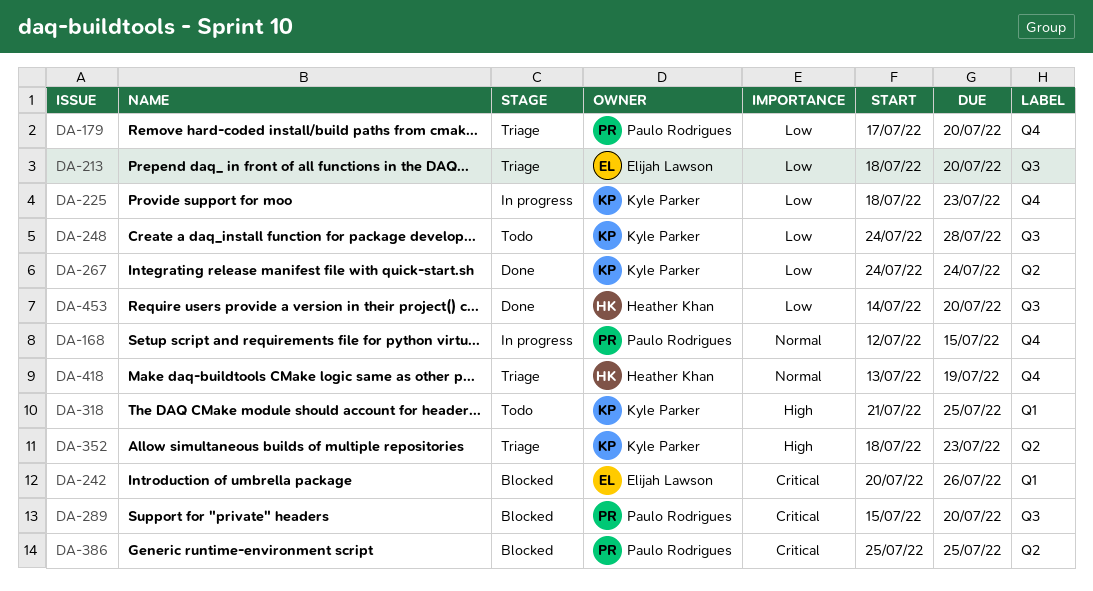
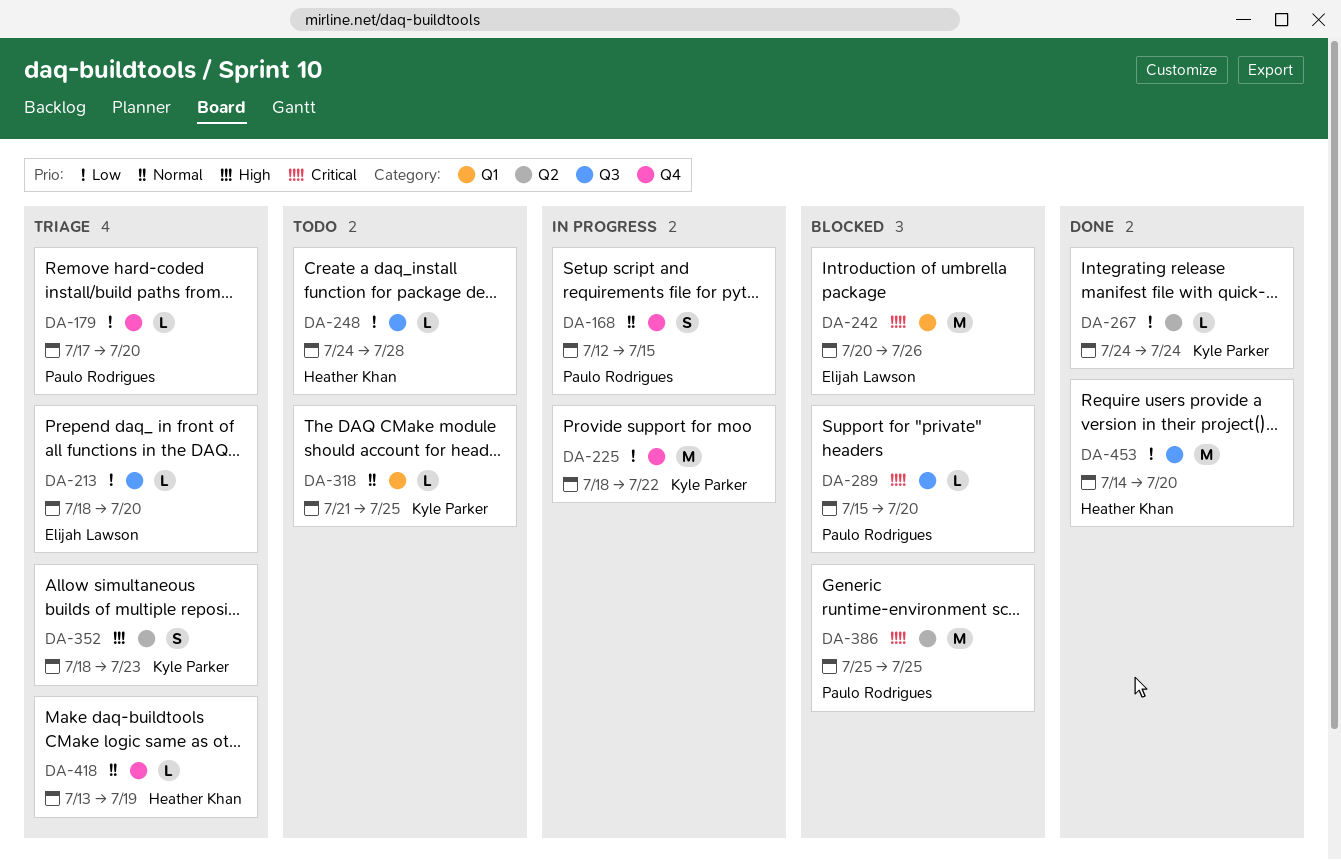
DA-225, due: Jul 23 -> Jul 22
DA-248, owner: Kyle Parker -> Heather Khan
DA-318, priority: High -> Normal

